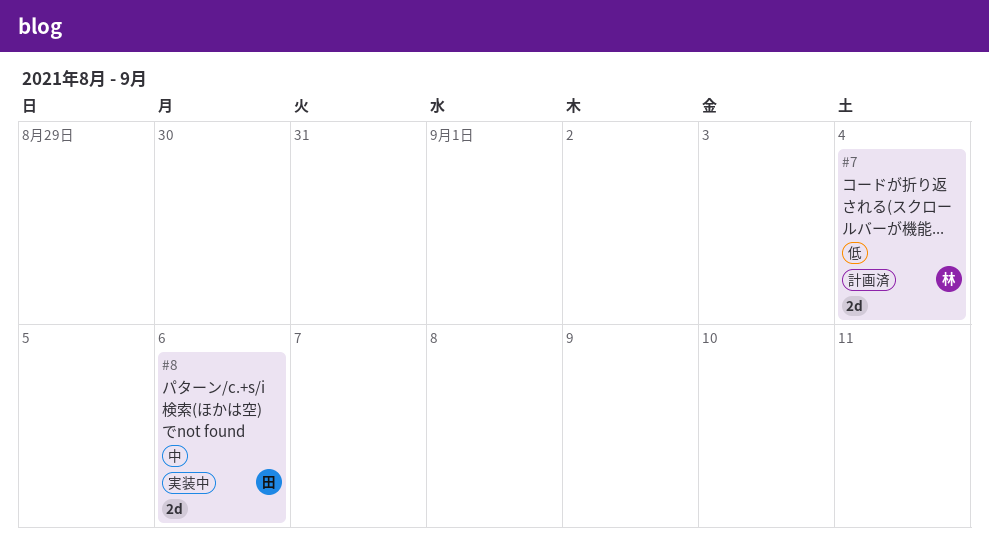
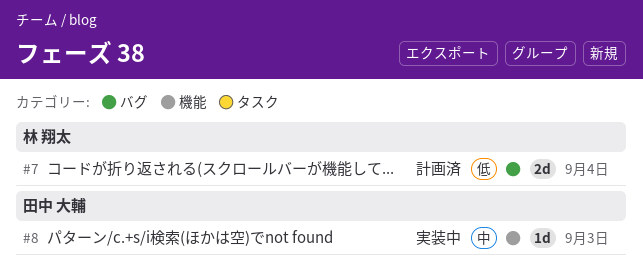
#8, estimate: 2d -> 1d
#8, due: Sep 6 -> Sep 3

